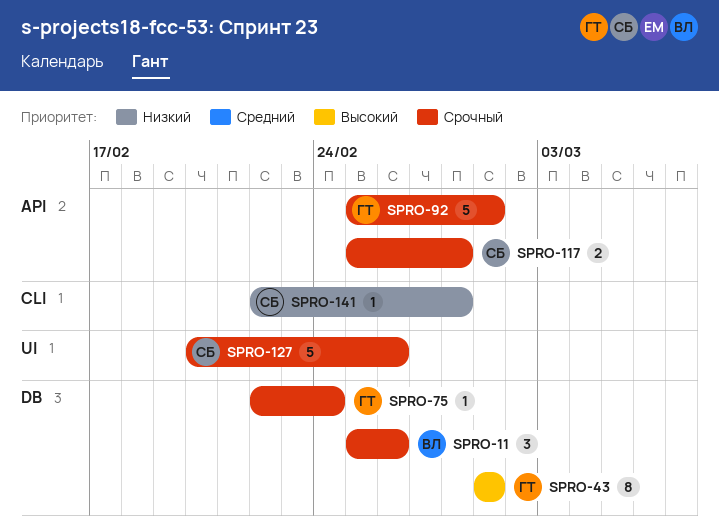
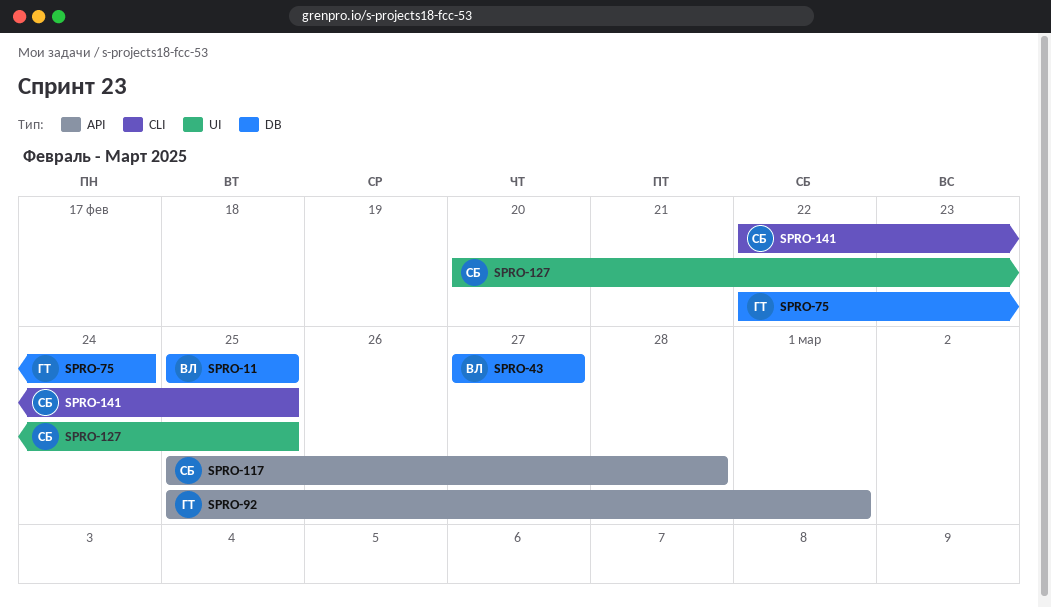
SPRO-11, due: Feb 26 -> Feb 25
SPRO-43, owner: ГТ -> ВЛ
SPRO-43, start: Mar 1 -> Feb 27
SPRO-43, due: Mar 1 -> Feb 27
SPRO-127, due: Feb 26 -> Feb 25
SPRO-141, due: Feb 28 -> Feb 25

